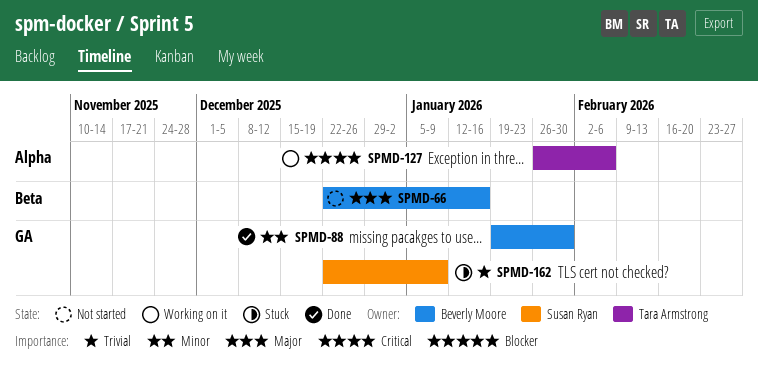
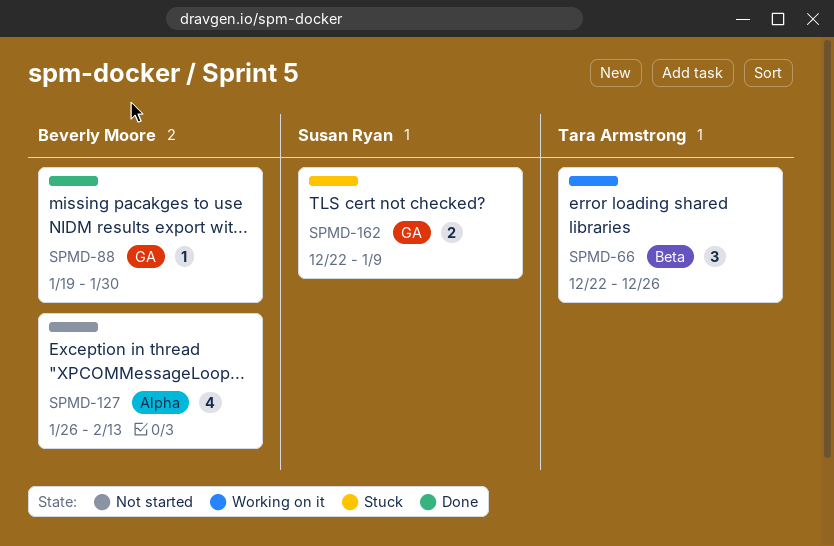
SPMD-66, status: Not started -> Working on it
SPMD-66, owner: Beverly Moore -> Tara Armstrong
SPMD-66, due: Jan 16 -> Dec 26
SPMD-127, status: Working on it -> Not started
SPMD-127, owner: Tara Armstrong -> Beverly Moore
SPMD-127, due: Feb 6 -> Feb 13

